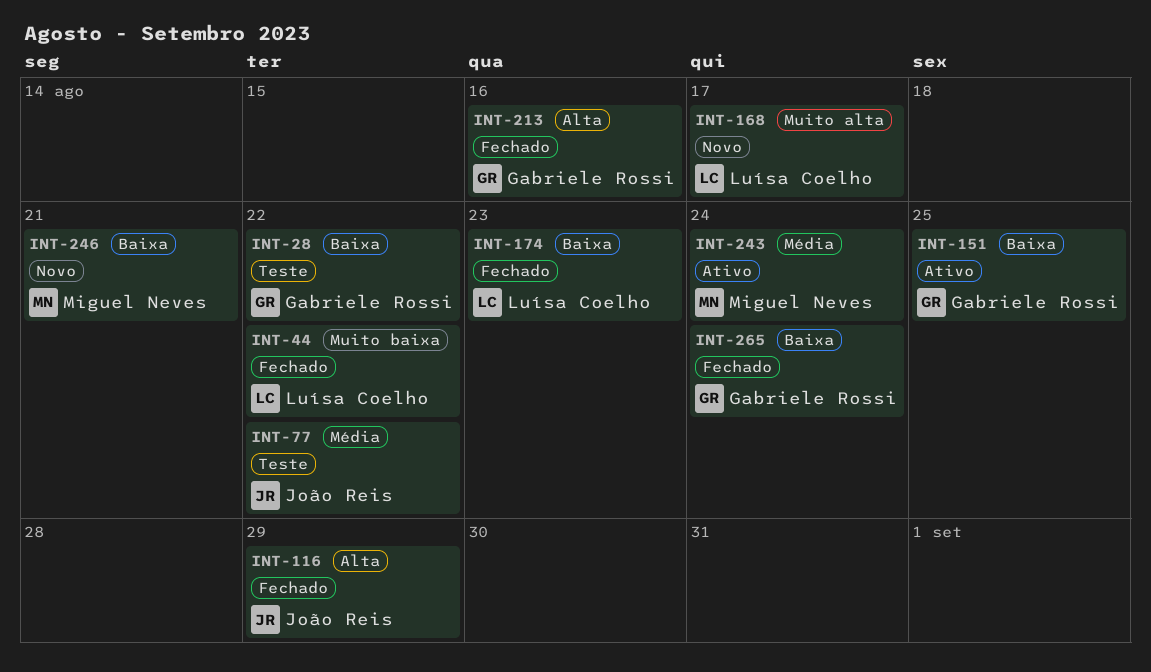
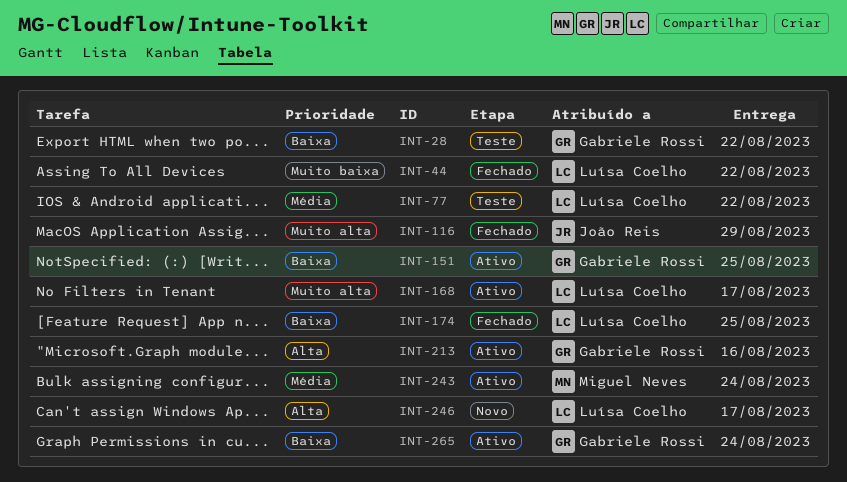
INT-77, owner: João Reis -> Luísa Coelho
INT-116, priority: Alta -> Muito alta
INT-168, status: Novo -> Ativo
INT-174, due: Aug 23 -> Aug 25
INT-213, status: Fechado -> Ativo
INT-246, owner: Miguel Neves -> Luísa Coelho
INT-246, priority: Baixa -> Alta
INT-246, due: Aug 21 -> Aug 17
INT-265, status: Fechado -> Ativo

